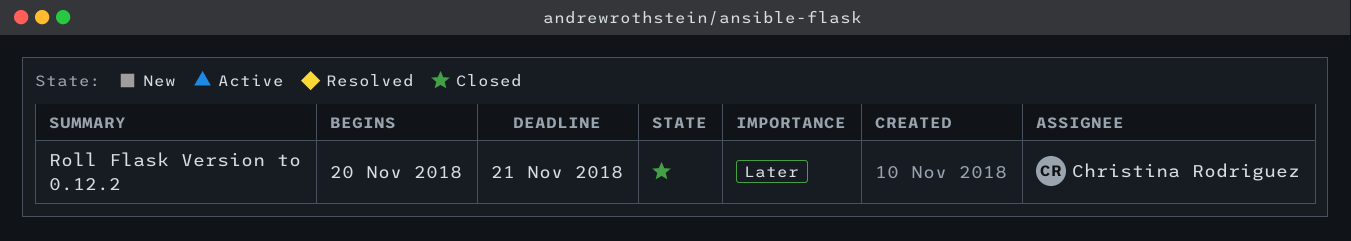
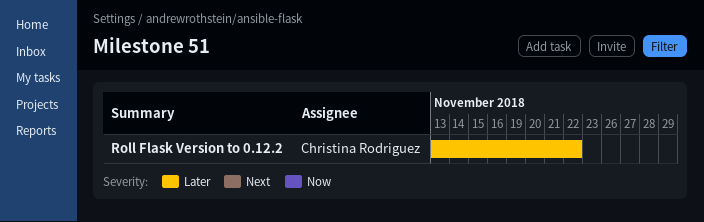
Roll Flask Version to 0.12.2, start: Nov 20 -> Nov 13
Roll Flask Version to 0.12.2, due: Nov 21 -> Nov 22

